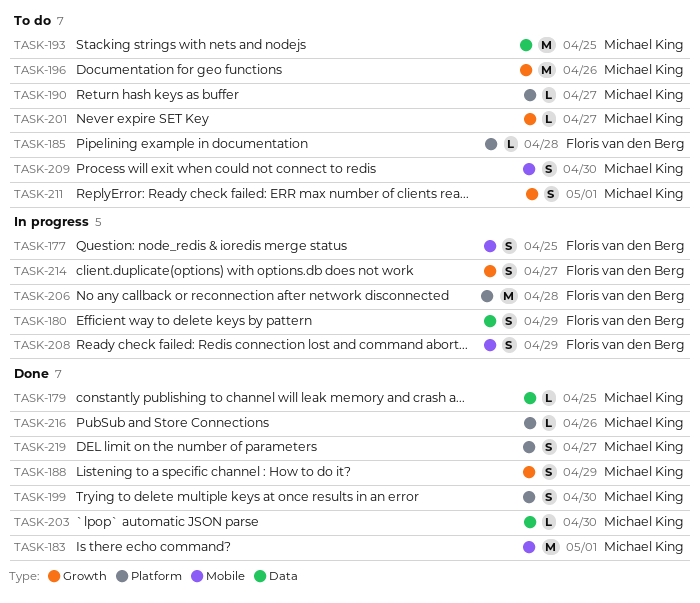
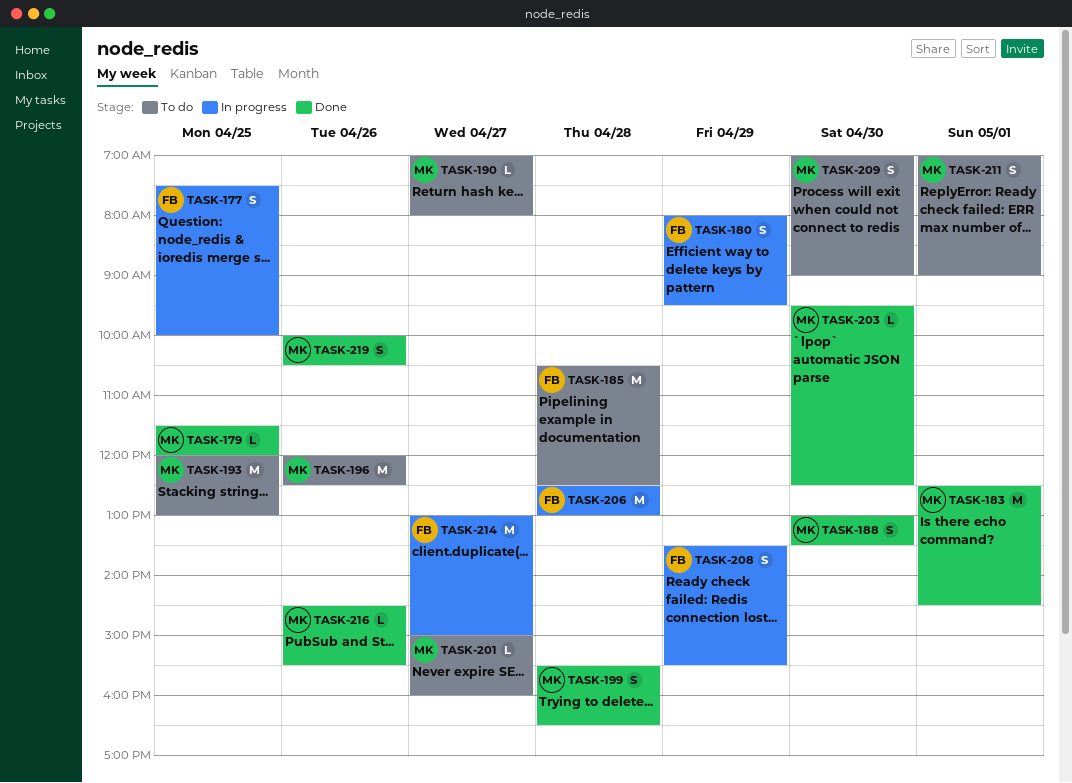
TASK-185, estimate: L -> M
TASK-188, day: Apr 29 -> Apr 30
TASK-199, day: Apr 30 -> Apr 28
TASK-214, estimate: S -> M
TASK-219, day: Apr 27 -> Apr 26

